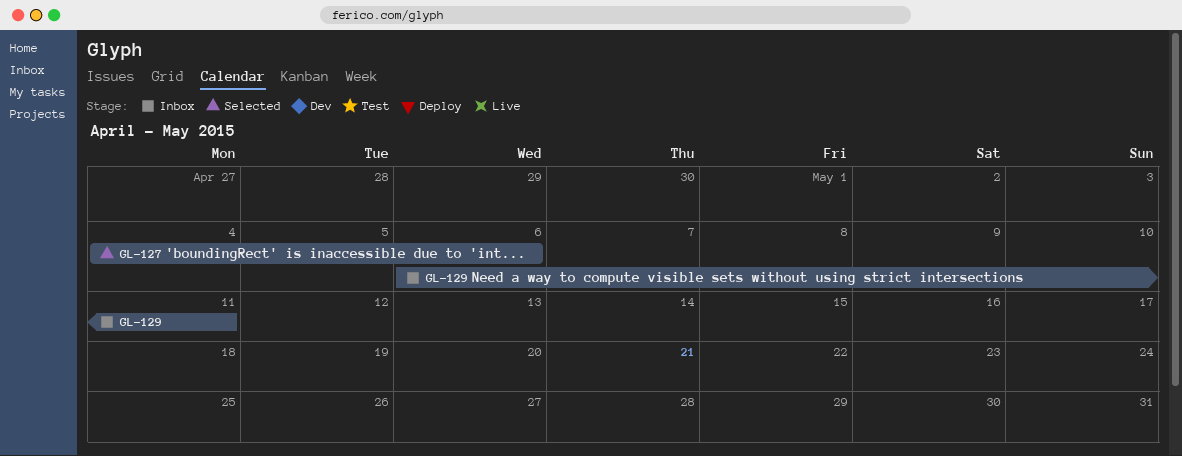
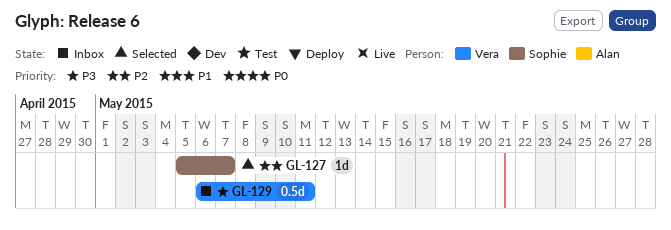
GL-127, start: May 4 -> May 5
GL-127, due: May 6 -> May 7

